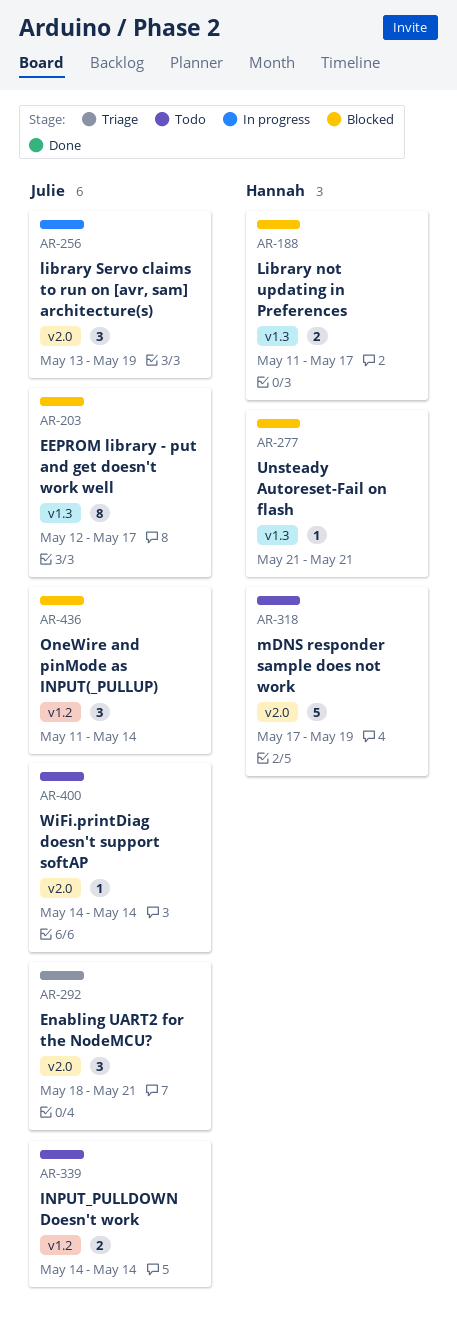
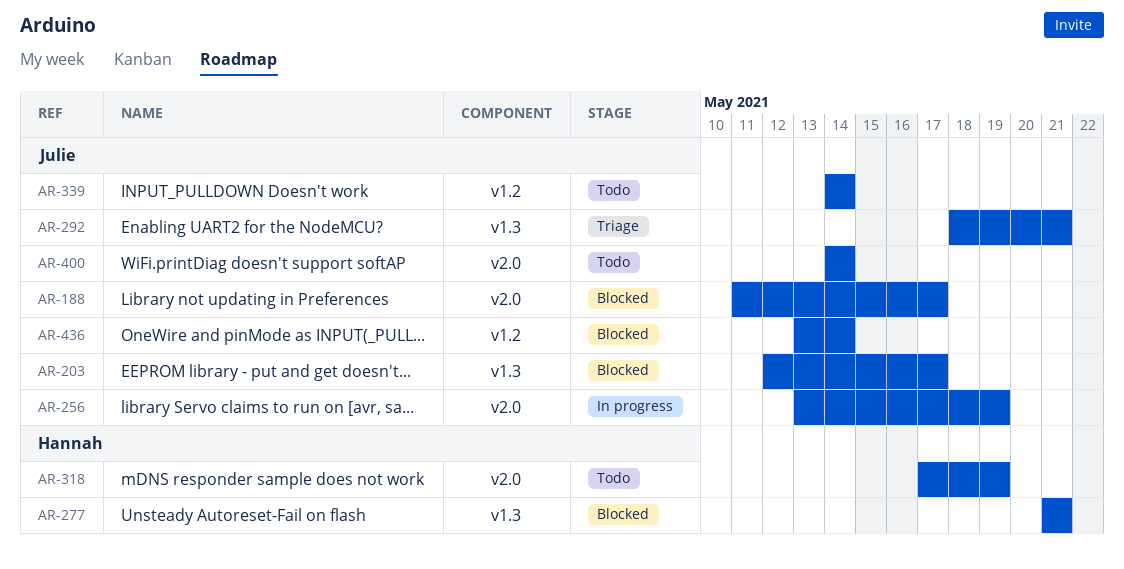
AR-188, owner: Hannah -> Julie
AR-188, label: v1.3 -> v2.0
AR-292, label: v2.0 -> v1.3
AR-436, start: May 11 -> May 13

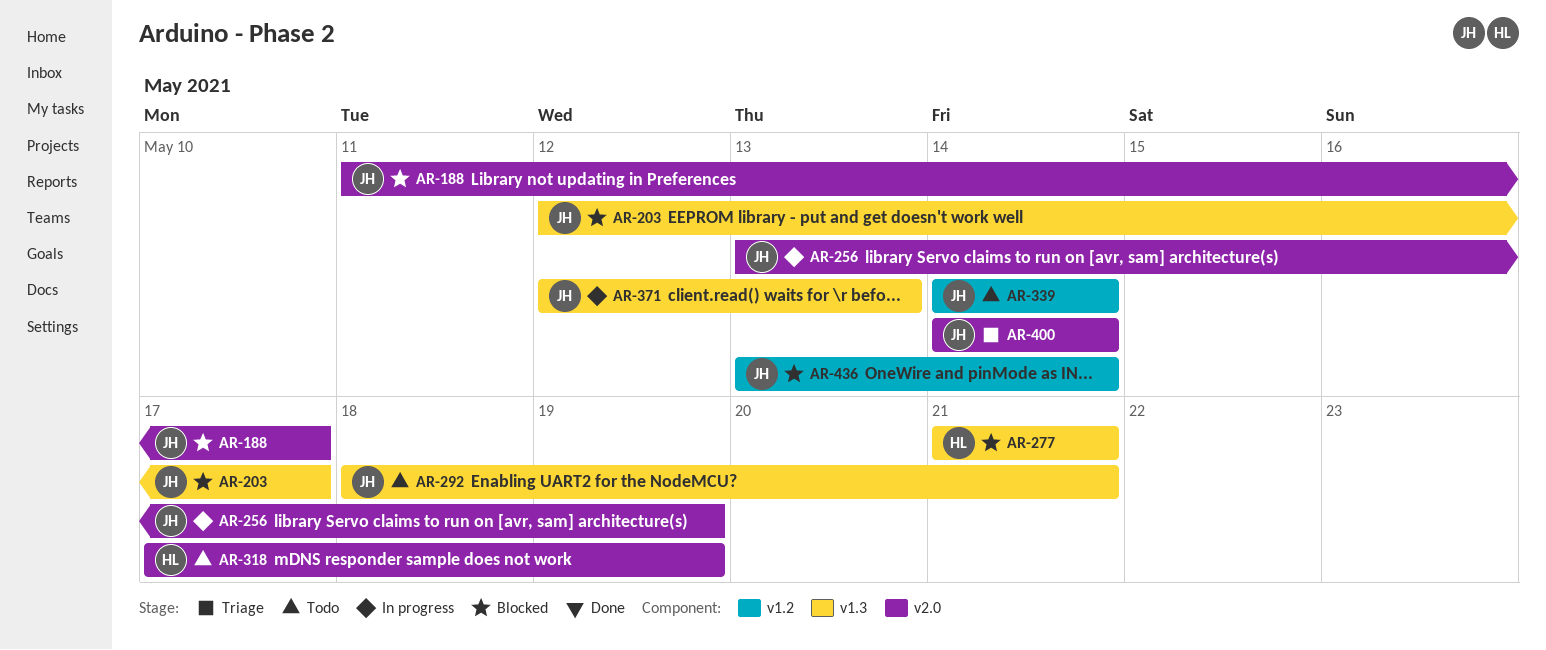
AR-292, status: Triage -> Todo
AR-371: none -> present
AR-400, status: Todo -> Triage

